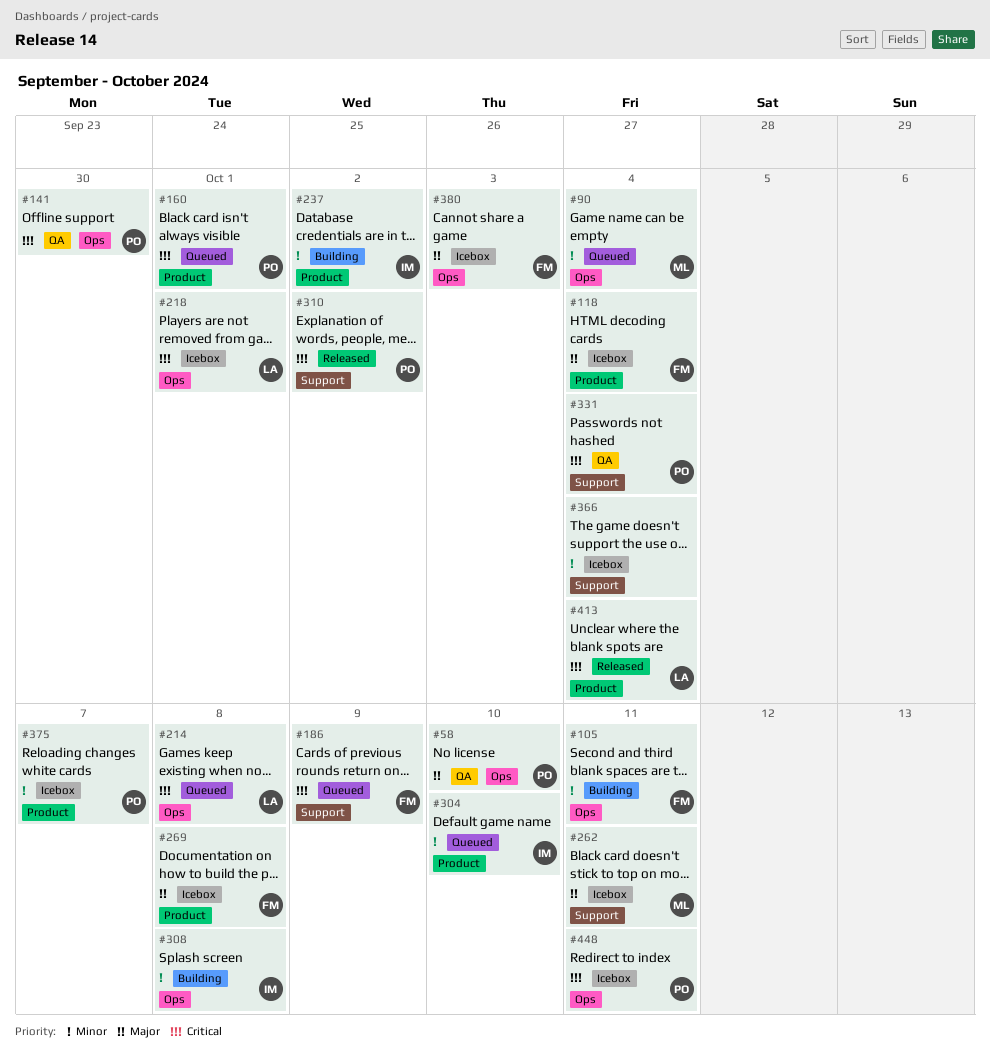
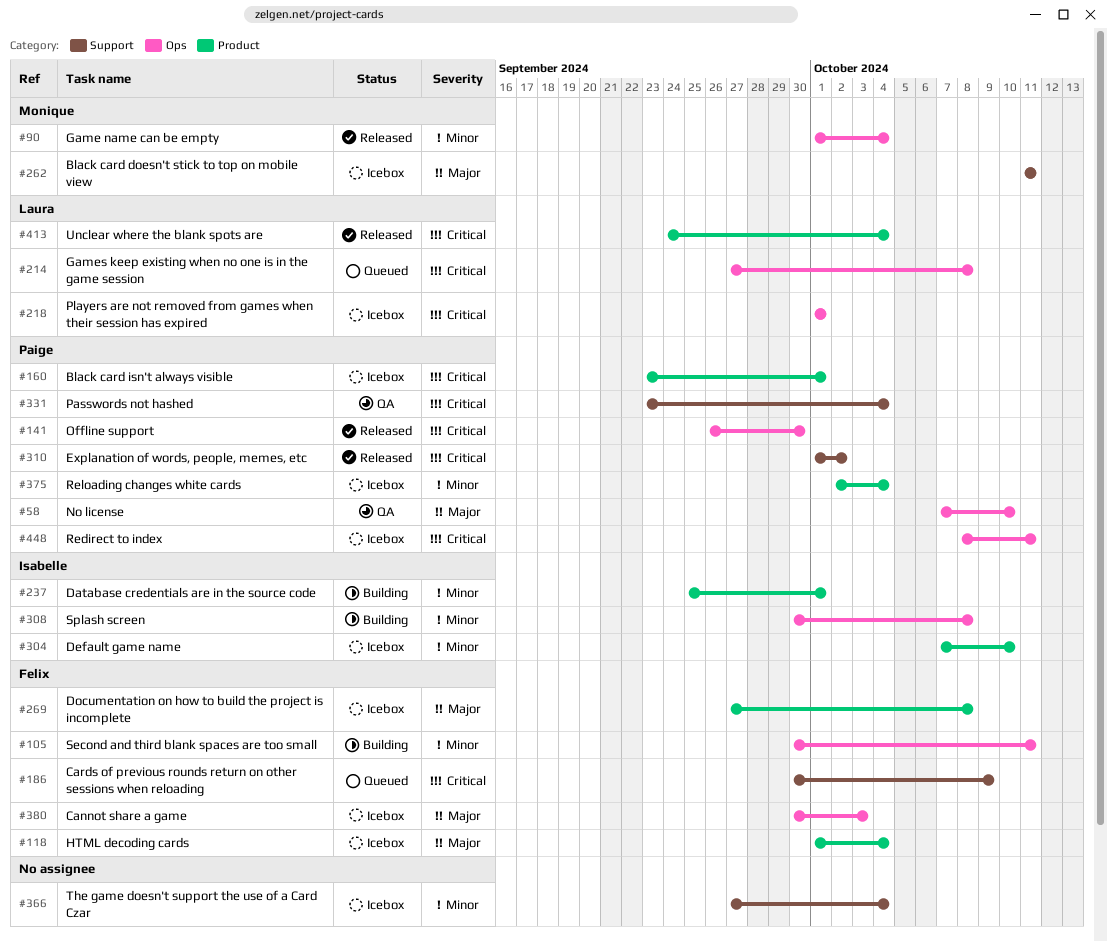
#90, status: Queued -> Released
#141, status: QA -> Released
#160, status: Queued -> Icebox
#237, due: Oct 2 -> Oct 1
#304, status: Queued -> Icebox
#375, due: Oct 7 -> Oct 4

